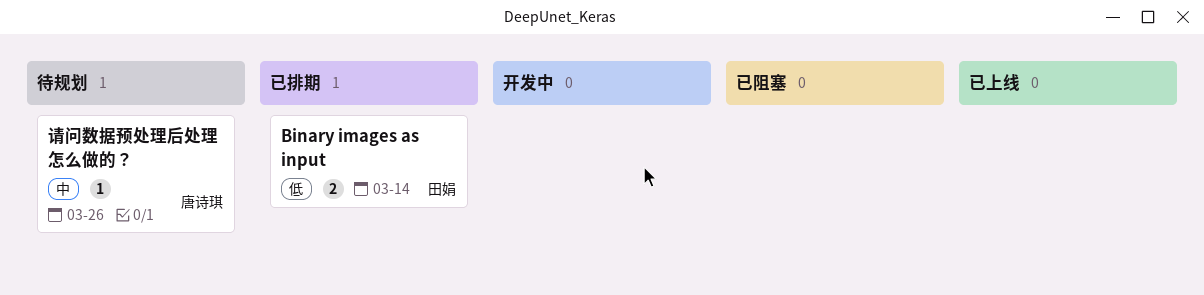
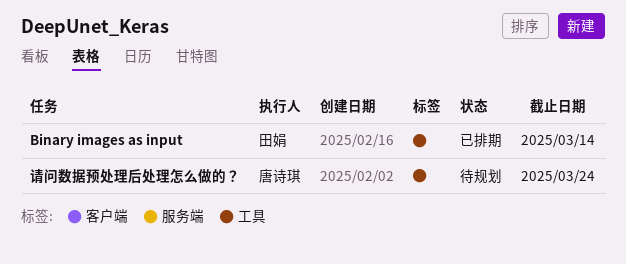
请问数据预处理后处理怎么做的？, due: Mar 26 -> Mar 24

